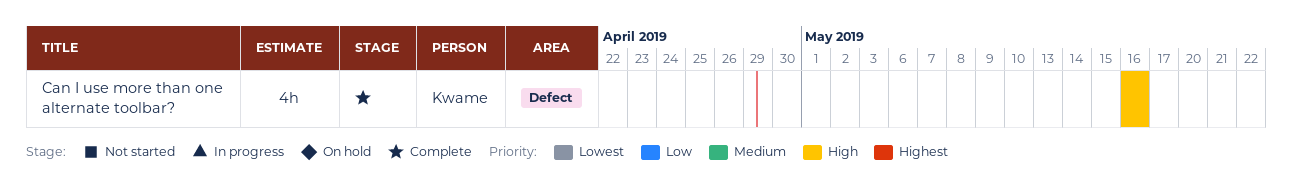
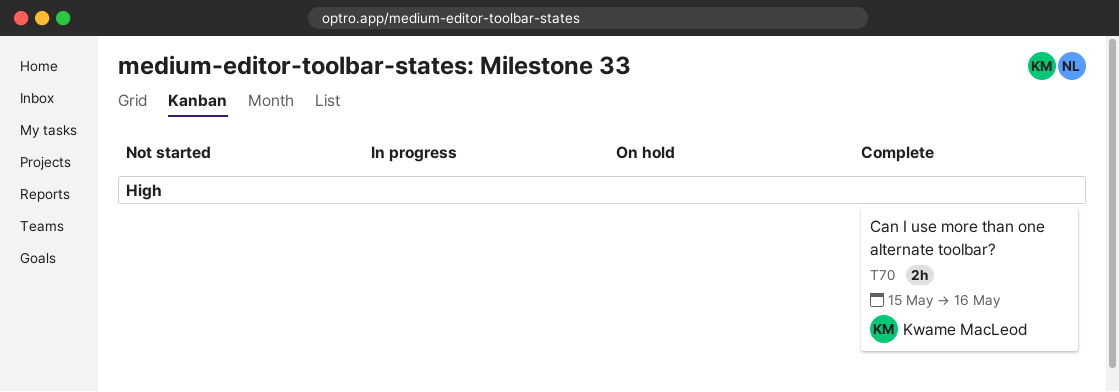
Can I use more than one alternate toolbar?, estimate: 4h -> 2h
Can I use more than one alternate toolbar?, start: May 16 -> May 15

